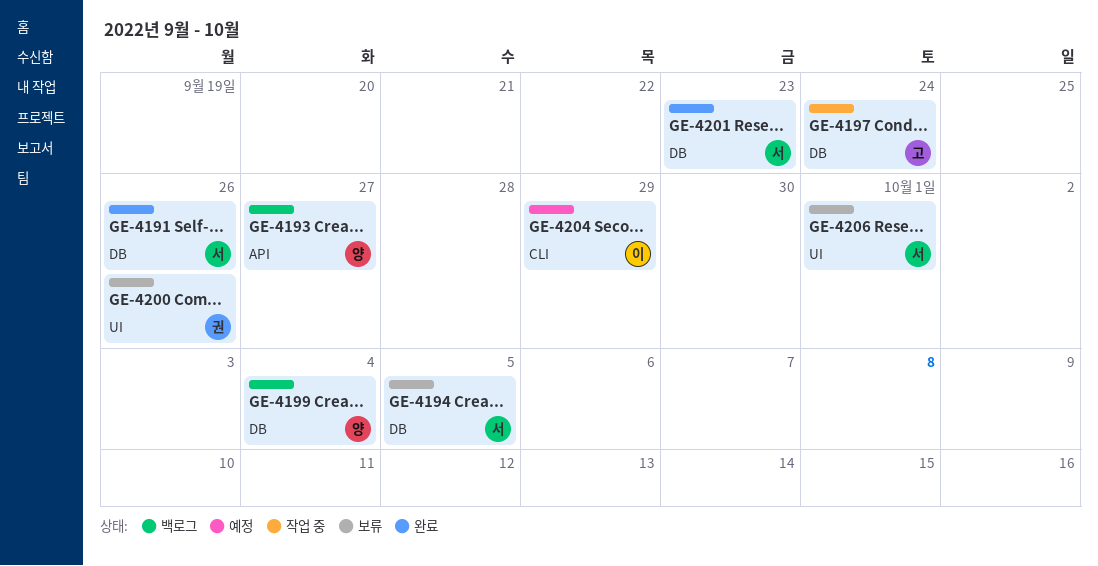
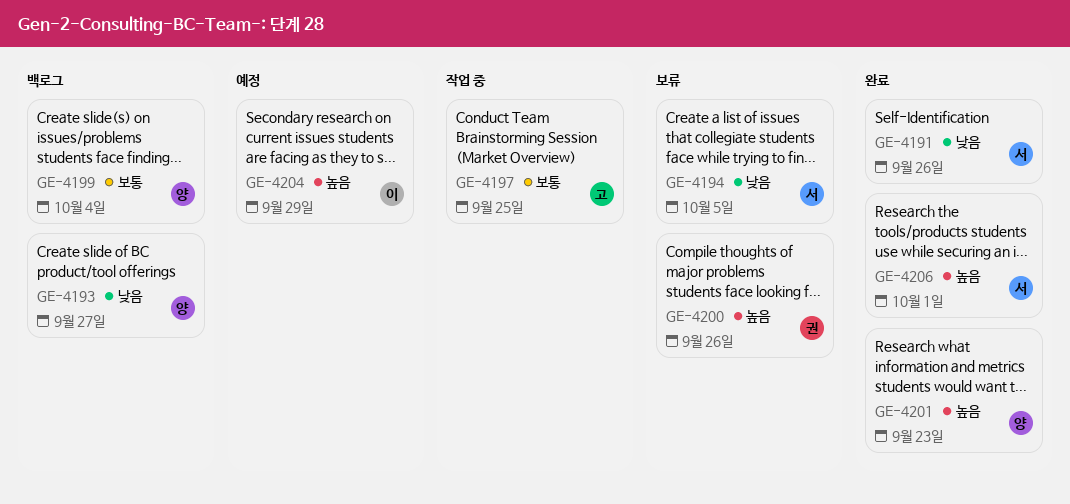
GE-4197, due: Sep 24 -> Sep 25
GE-4201, owner: 서 -> 양
GE-4206, status: 보류 -> 완료

